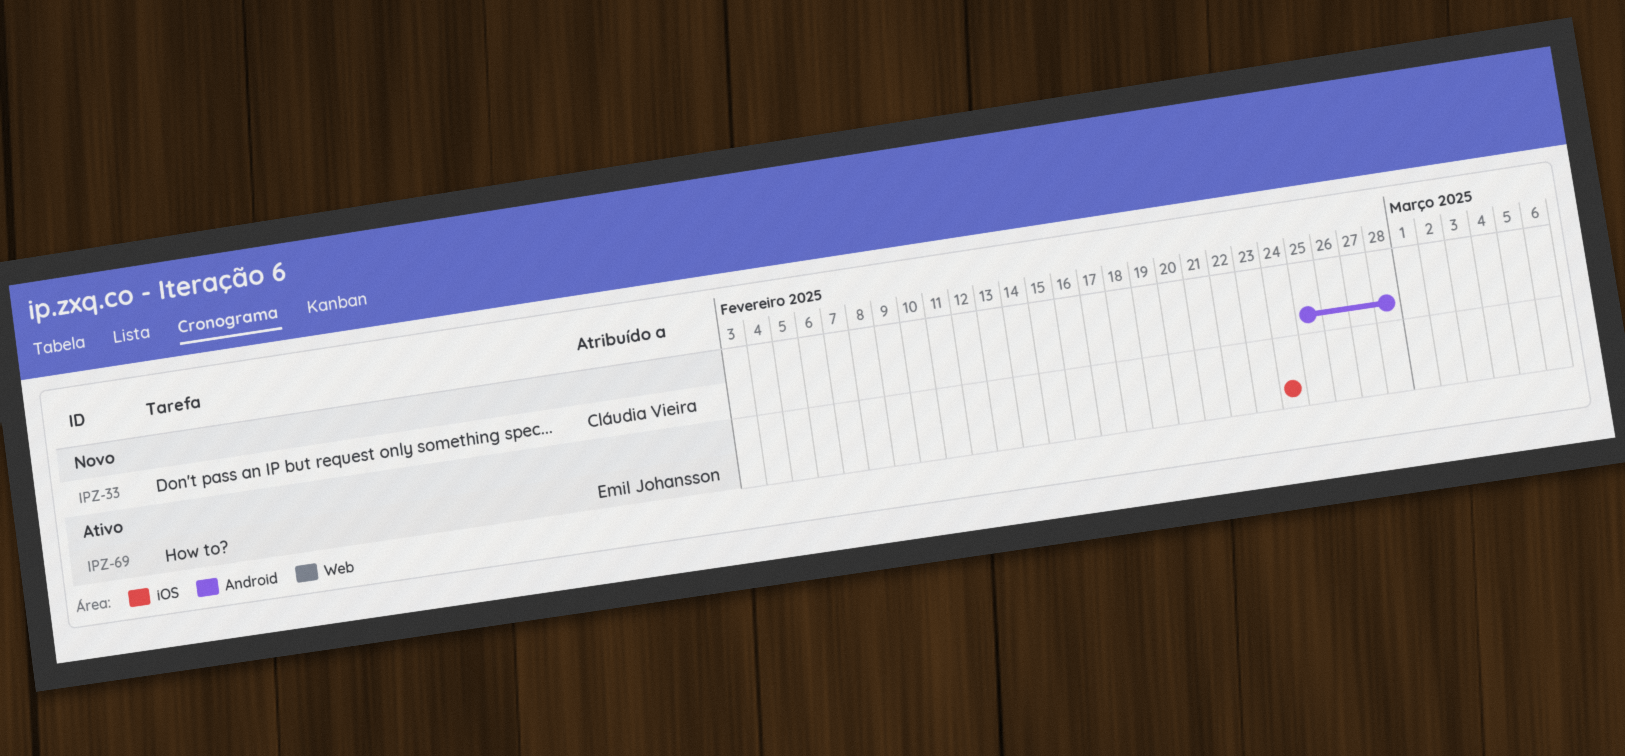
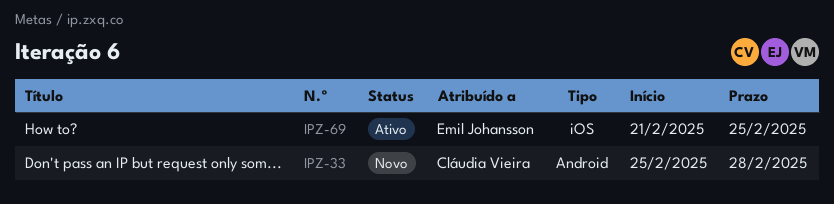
IPZ-69, start: Feb 24 -> Feb 21
IPZ-69, due: Feb 24 -> Feb 25

